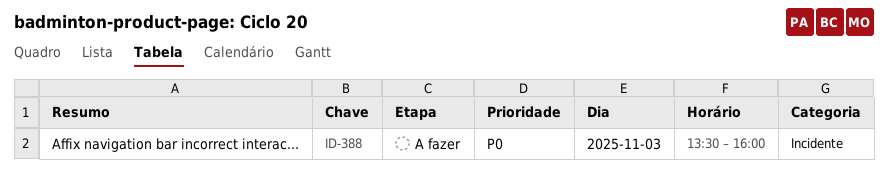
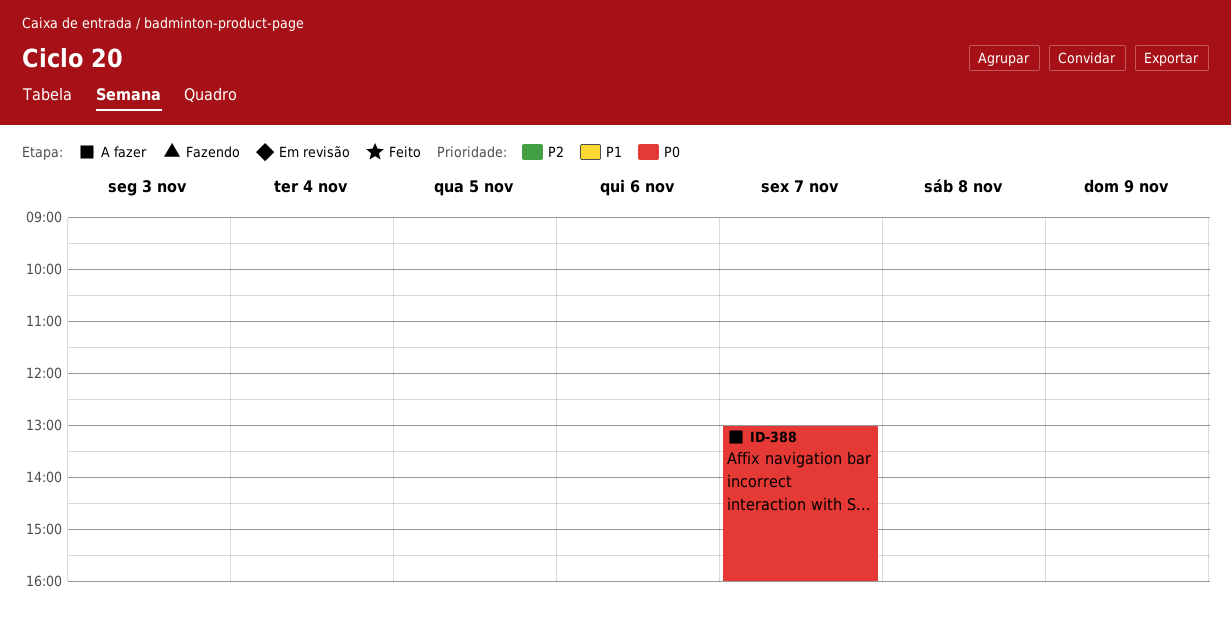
ID-388, day: Nov 3 -> Nov 7
ID-388, begins: 13:30 -> 13:00

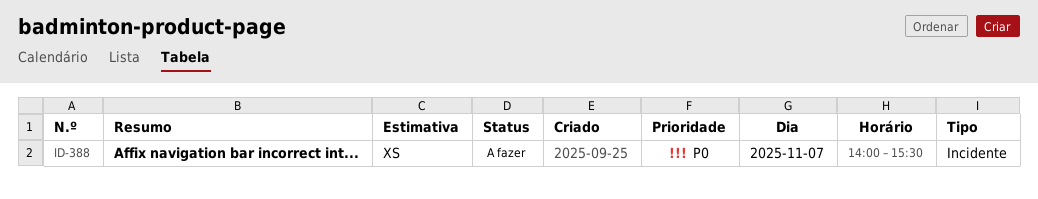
ID-388, begins: 13:00 -> 14:00
ID-388, ends: 16:00 -> 15:30

